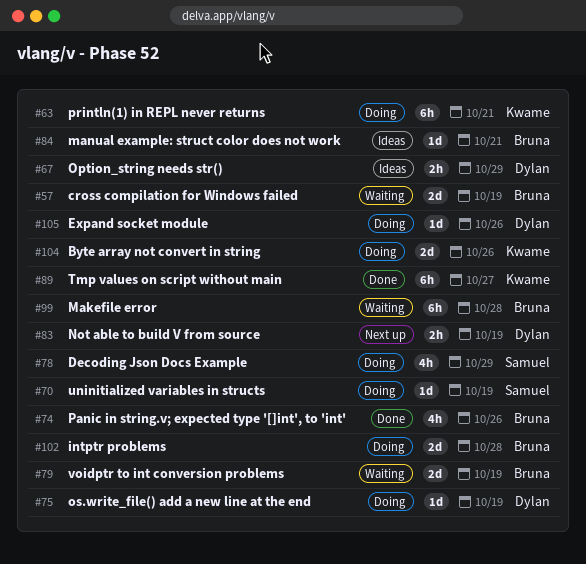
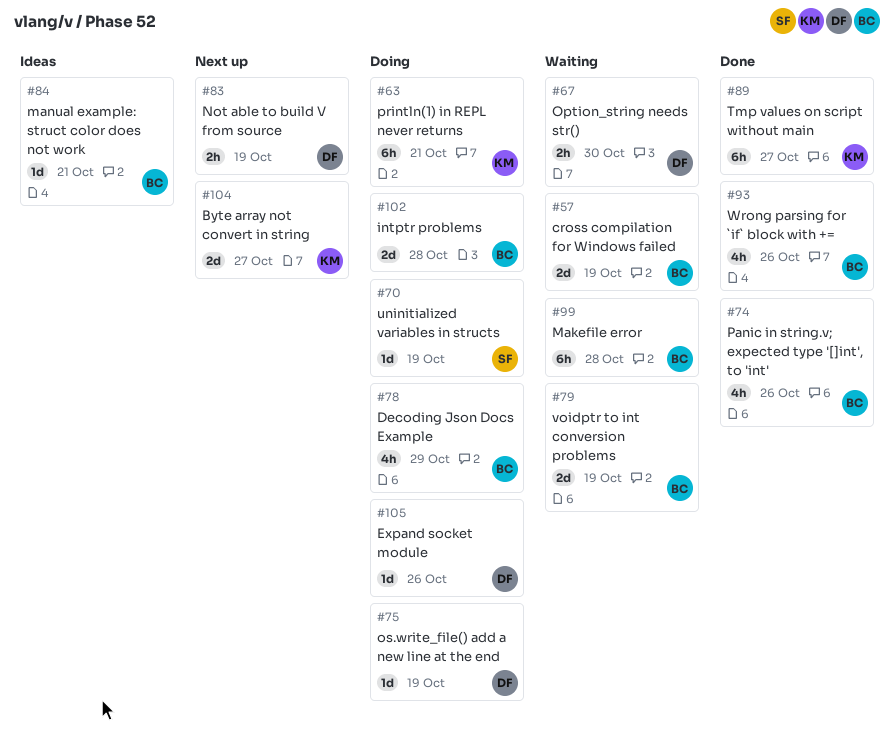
#67, status: Ideas -> Waiting
#67, due: Oct 29 -> Oct 30
#78, owner: Samuel -> Bruna
#93: none -> present
#104, status: Doing -> Next up
#104, due: Oct 26 -> Oct 27

